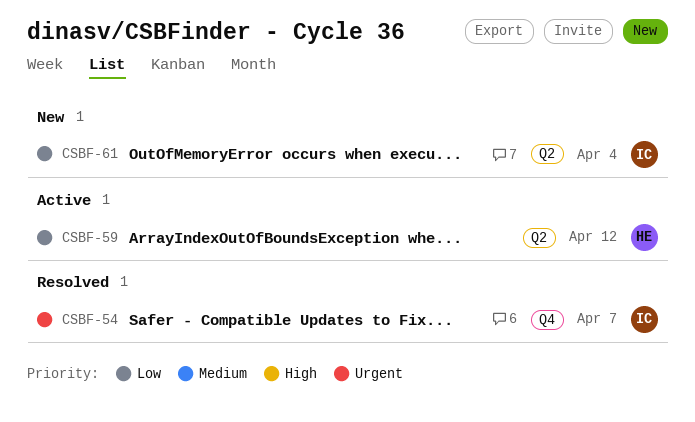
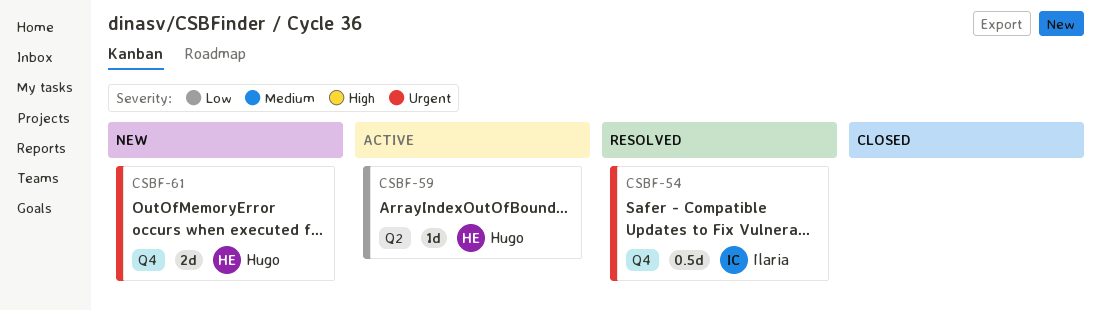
CSBF-61, owner: Ilaria -> Hugo
CSBF-61, priority: Low -> Urgent
CSBF-61, label: Q2 -> Q4

